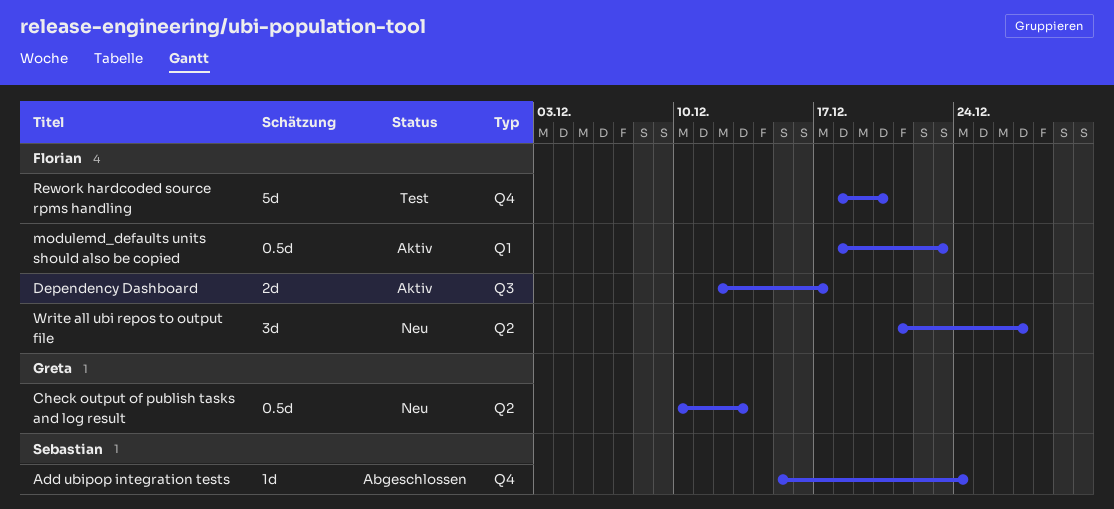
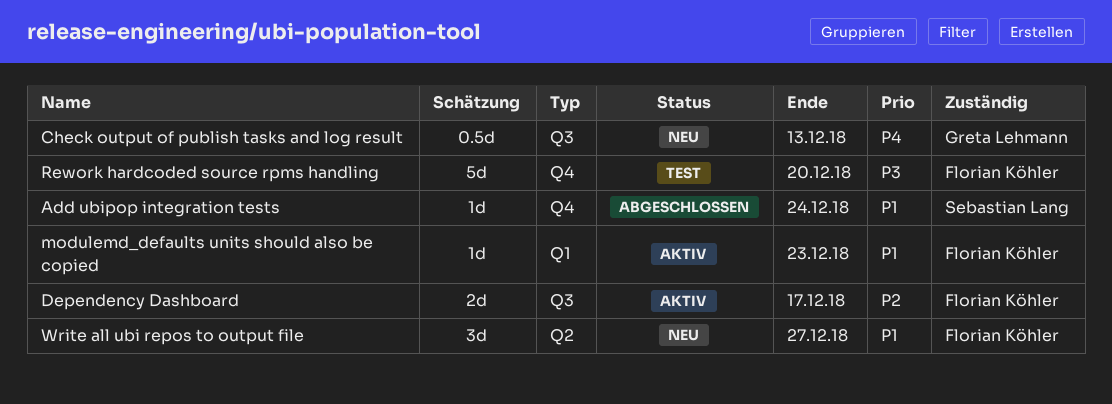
Check output of publish tasks and log result, label: Q2 -> Q3
modulemd_defaults units should also be copied, estimate: 0.5d -> 1d

